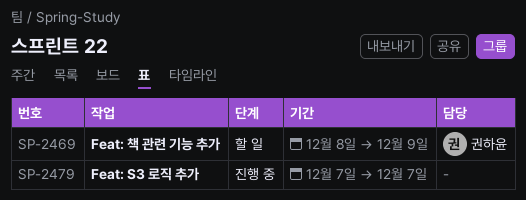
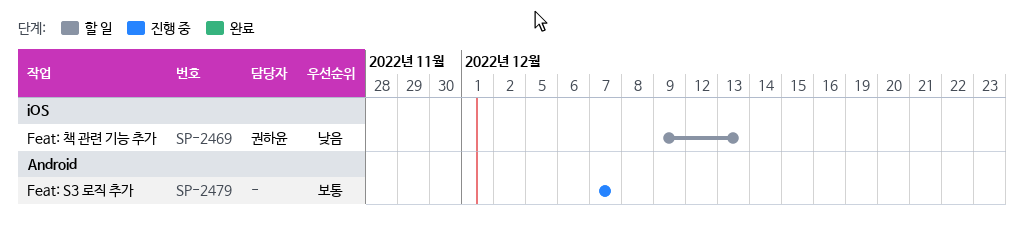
SP-2469, start: Dec 8 -> Dec 9
SP-2469, due: Dec 9 -> Dec 13

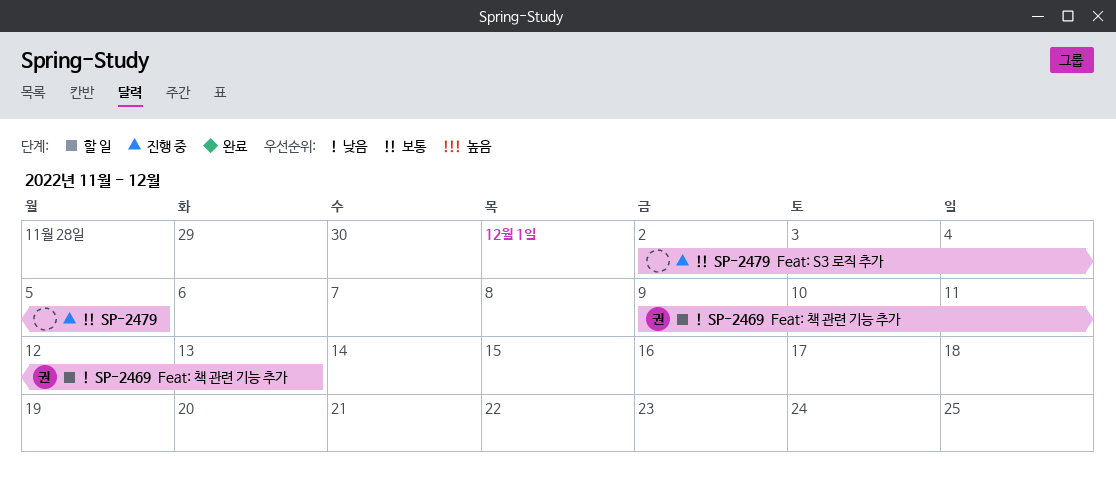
SP-2479, start: Dec 7 -> Dec 2
SP-2479, due: Dec 7 -> Dec 5

